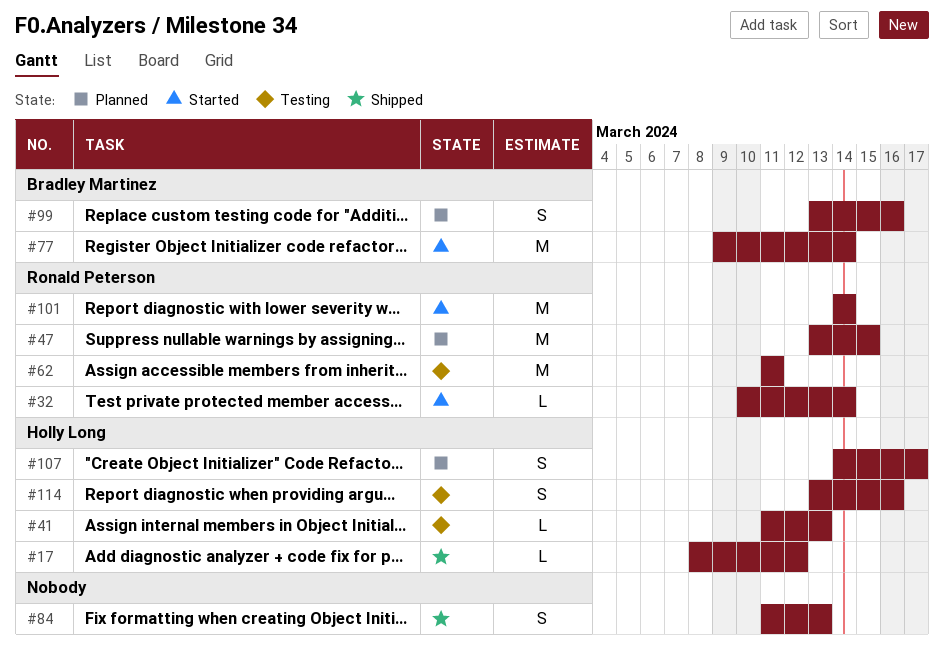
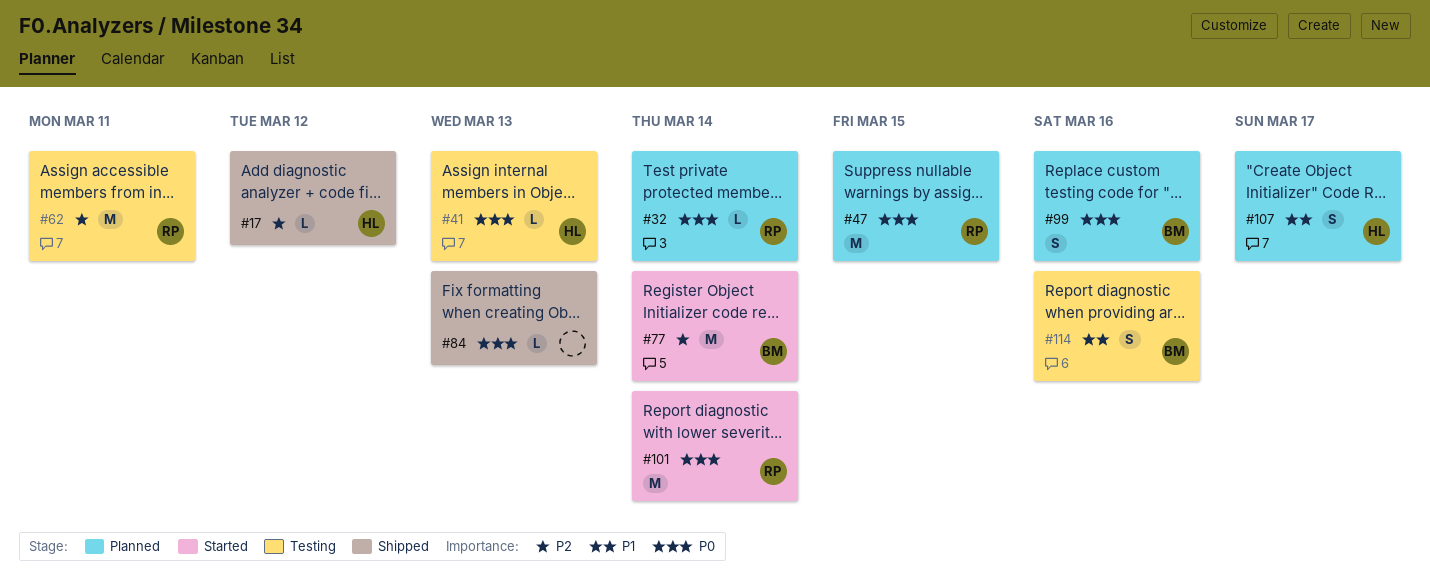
#32, status: Started -> Planned
#84, estimate: S -> L
#114, owner: Holly Long -> Bradley Martinez

